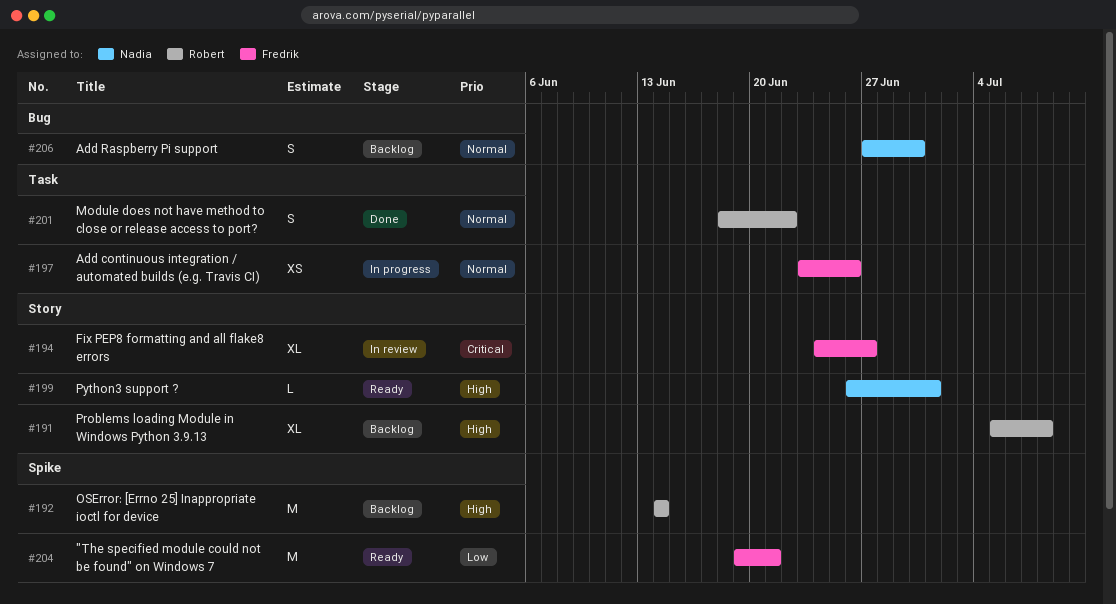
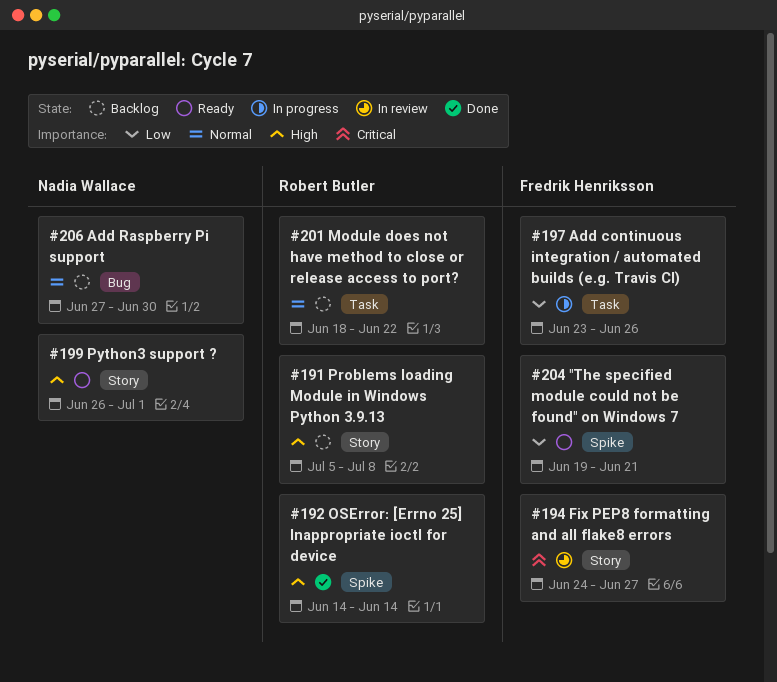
#192, status: Backlog -> Done
#197, priority: Normal -> Low
#201, status: Done -> Backlog

